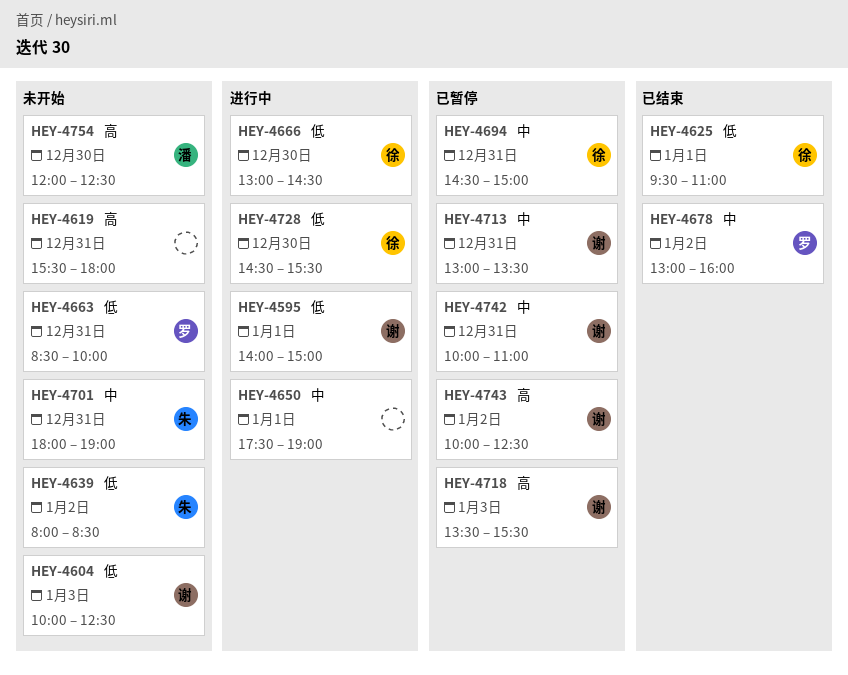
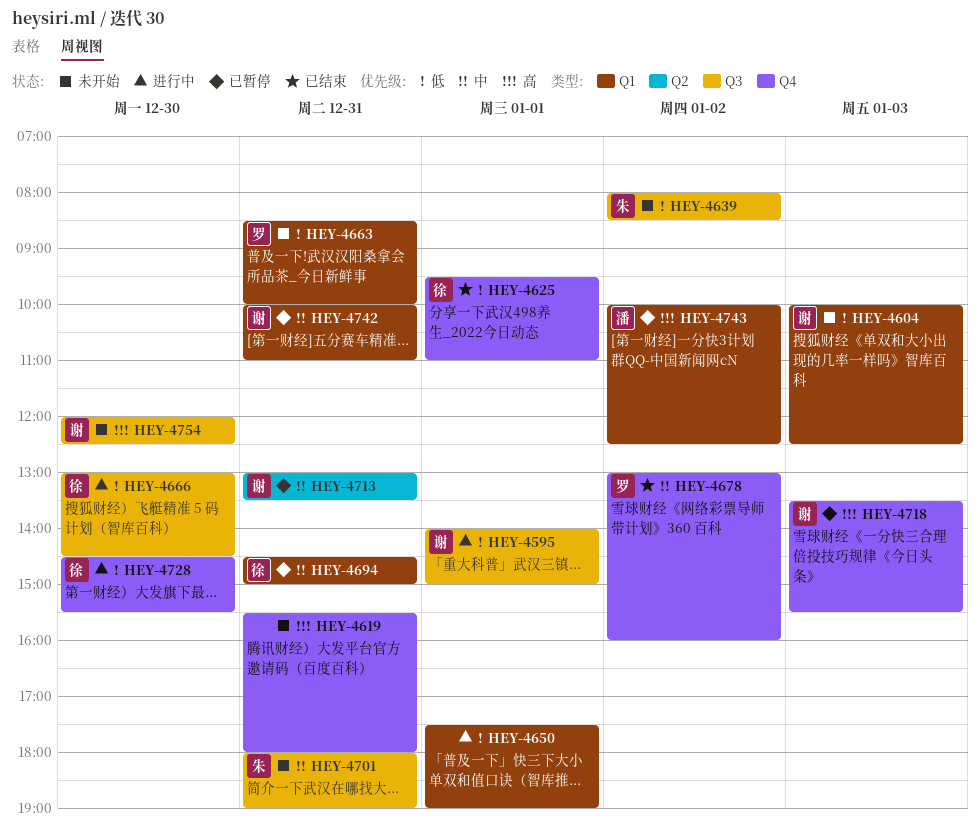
HEY-4650, priority: 中 -> 低
HEY-4743, owner: 谢 -> 潘
HEY-4754, owner: 潘 -> 谢

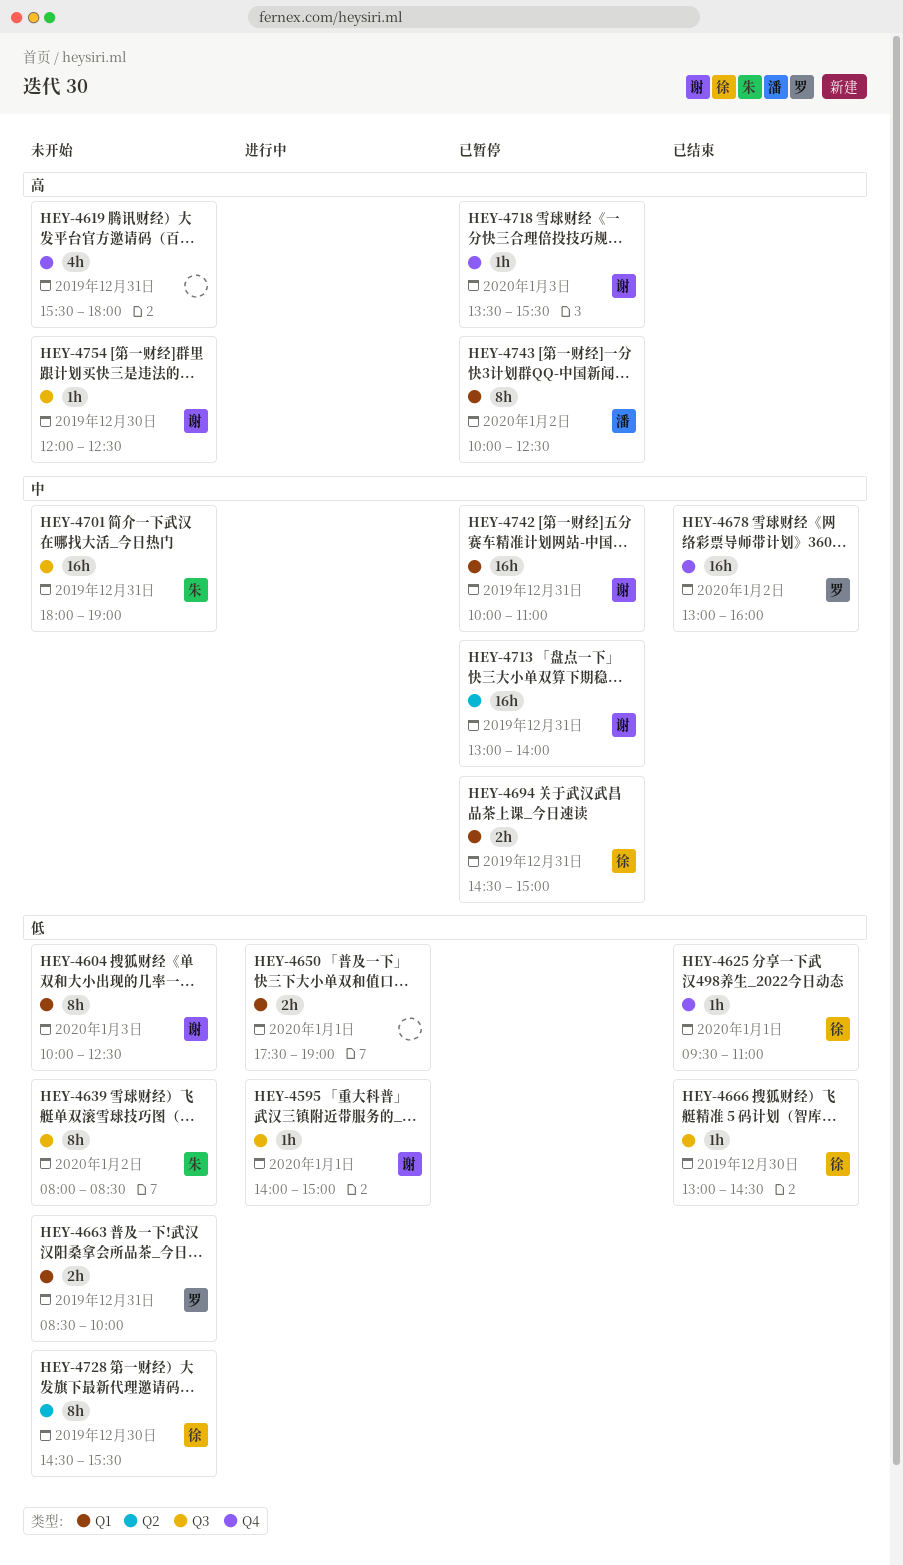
HEY-4666, status: 进行中 -> 已结束
HEY-4713, ends: 13:30 -> 14:00
HEY-4728, status: 进行中 -> 未开始
HEY-4728, label: Q4 -> Q2

